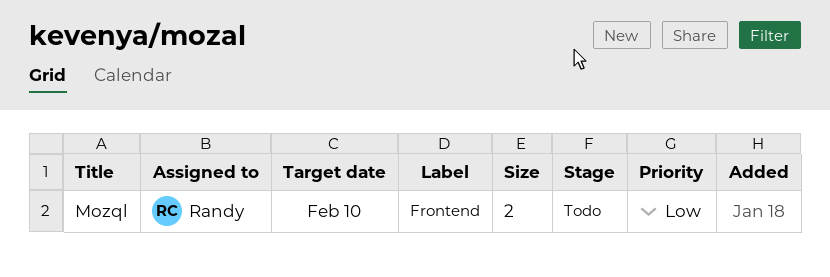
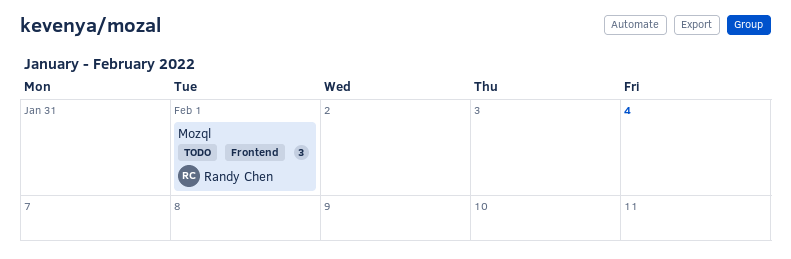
Mozql, estimate: 2 -> 3
Mozql, due: Feb 10 -> Feb 1

